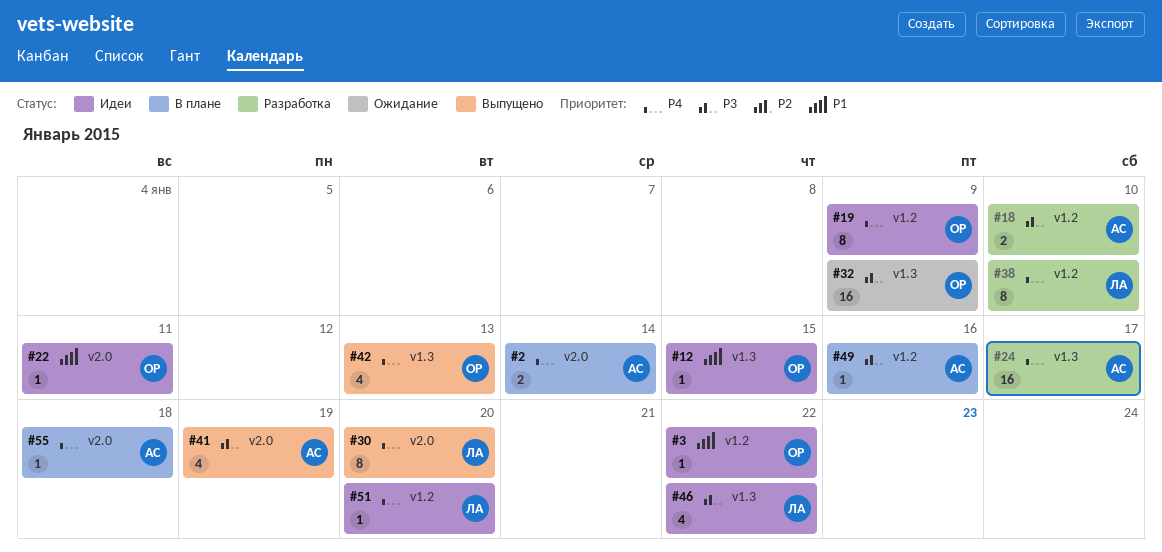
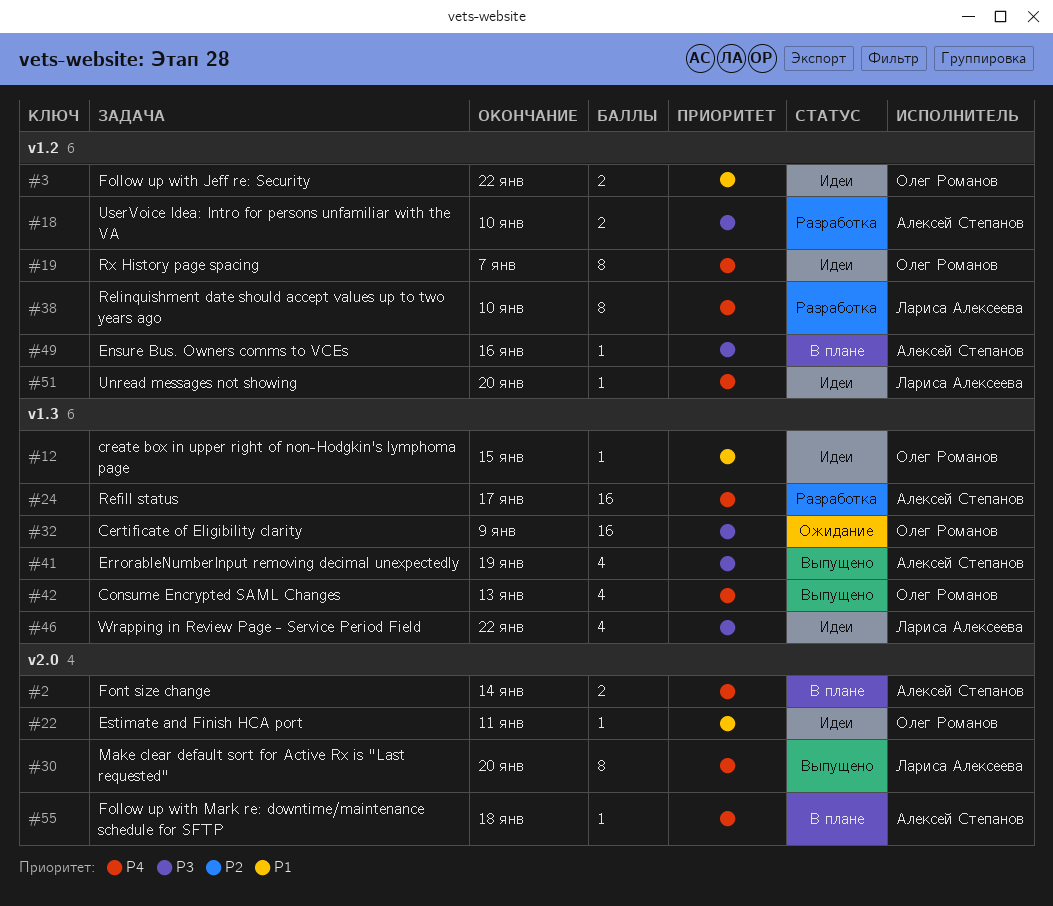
#3, estimate: 1 -> 2
#19, due: Jan 9 -> Jan 7
#41, label: v2.0 -> v1.3

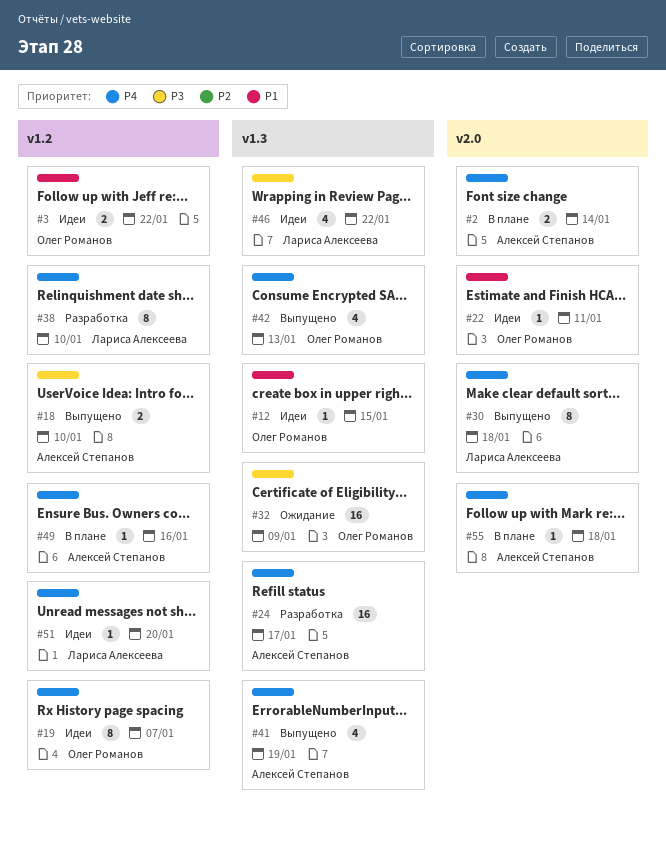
#18, status: Разработка -> Выпущено
#30, due: Jan 20 -> Jan 18
#41, priority: P3 -> P4
#49, priority: P3 -> P4

